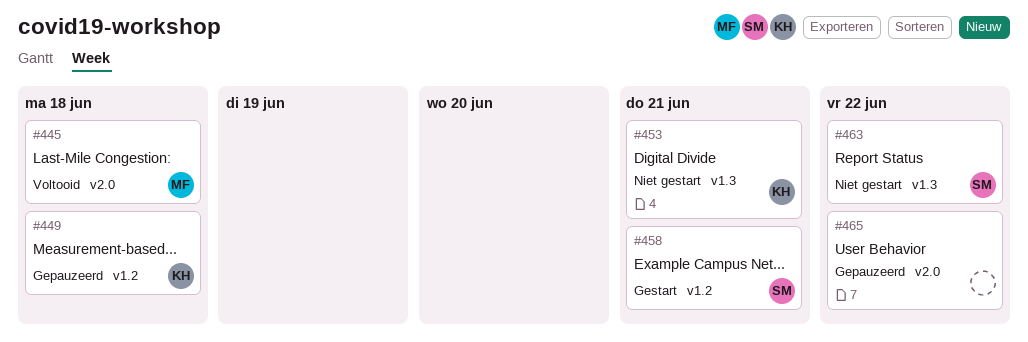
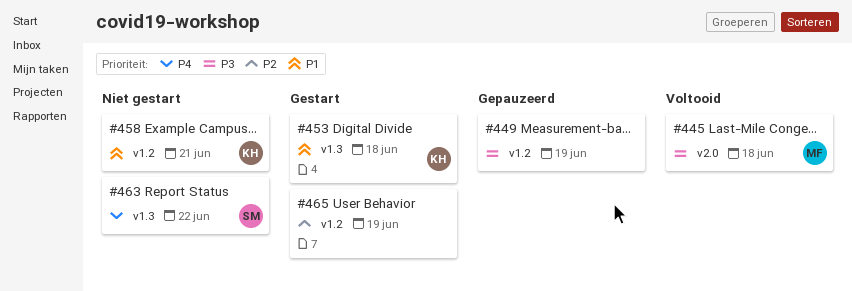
#449, owner: KH -> none
#449, due: Jun 18 -> Jun 19
#453, status: Niet gestart -> Gestart
#453, due: Jun 21 -> Jun 18
#458, status: Gestart -> Niet gestart
#458, owner: SM -> KH
#465, status: Gepauzeerd -> Gestart
#465, label: v2.0 -> v1.2
#465, due: Jun 22 -> Jun 19

